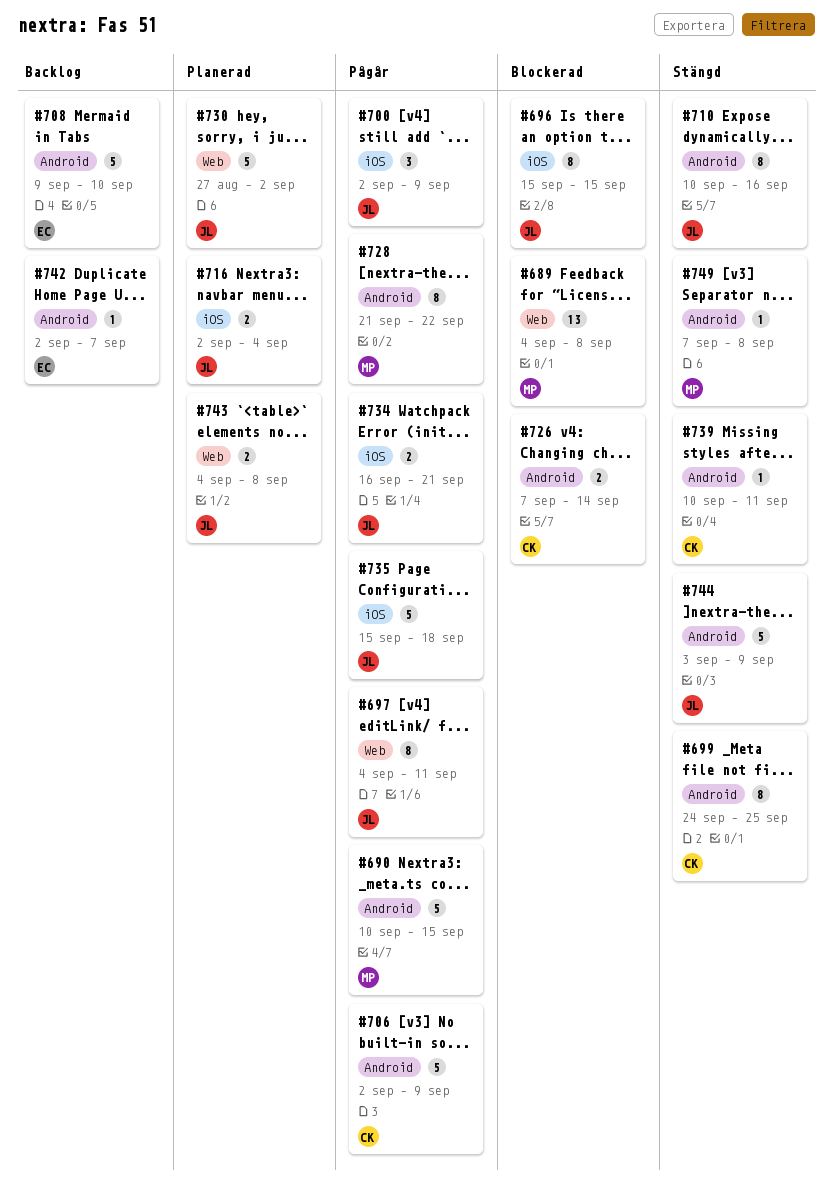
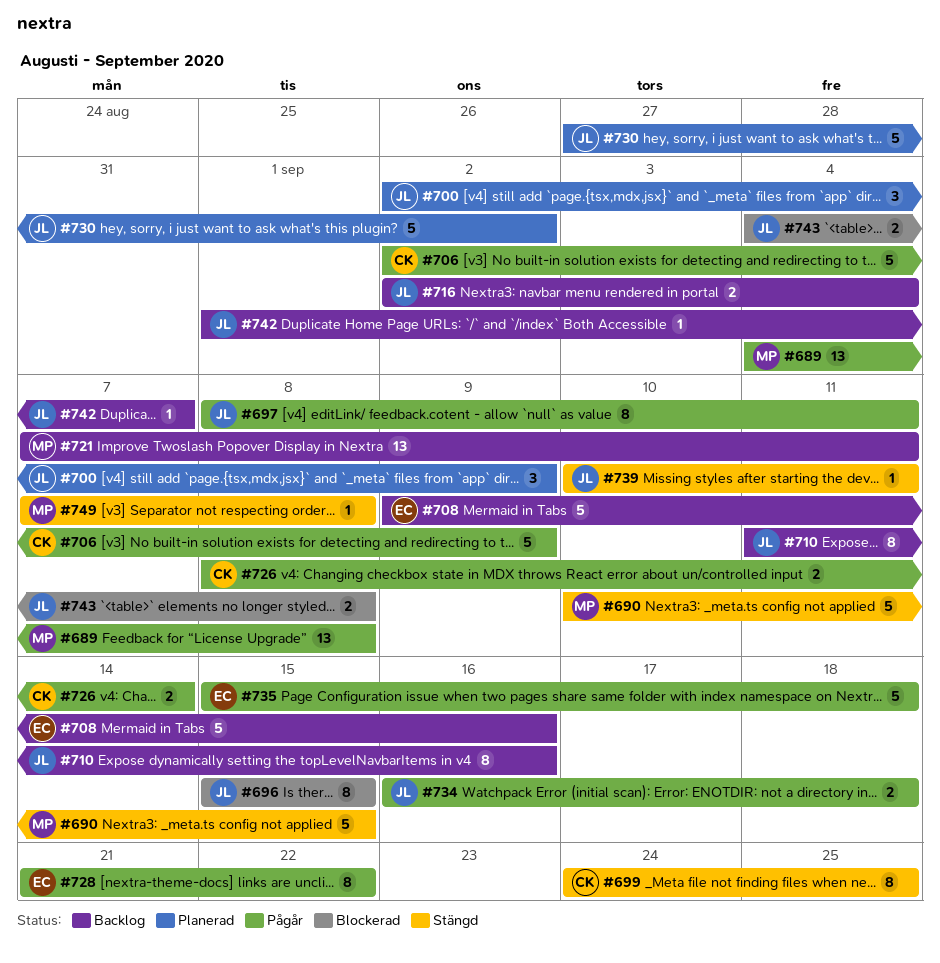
#689, status: Blockerad -> Pågår
#690, status: Pågår -> Stängd
#697, start: Sep 4 -> Sep 8
#700, status: Pågår -> Planerad
#708, due: Sep 10 -> Sep 16
#710, status: Stängd -> Backlog
#710, start: Sep 10 -> Sep 11
#716, status: Planerad -> Backlog
#721: none -> present
#726, status: Blockerad -> Pågår
#726, start: Sep 7 -> Sep 8
#728, owner: MP -> EC
#734, due: Sep 21 -> Sep 18
#735, owner: JL -> EC
#739, owner: CK -> JL
#742, owner: EC -> JL
#742, start: Sep 2 -> Sep 1
#743, status: Planerad -> Blockerad
#744: present -> none

